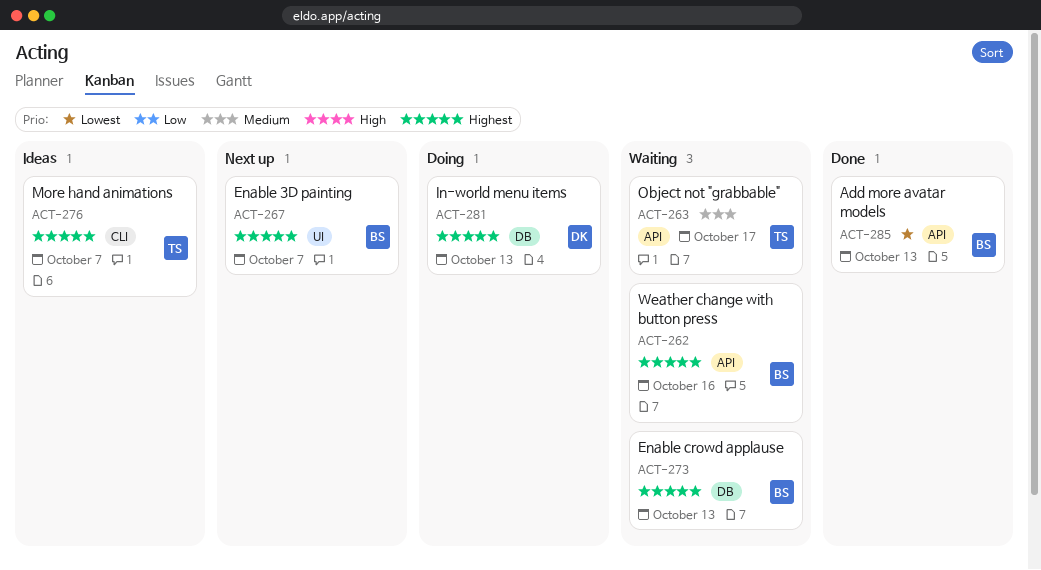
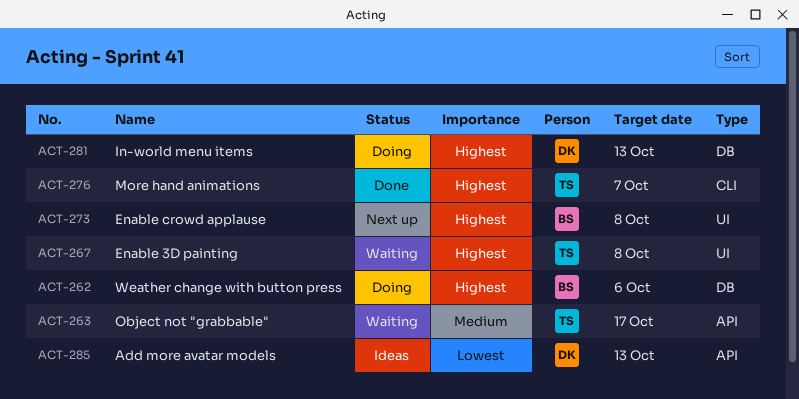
ACT-262, status: Waiting -> Doing
ACT-262, label: API -> DB
ACT-262, due: Oct 16 -> Oct 6
ACT-267, status: Next up -> Waiting
ACT-267, owner: BS -> TS
ACT-267, due: Oct 7 -> Oct 8
ACT-273, status: Waiting -> Next up
ACT-273, label: DB -> UI
ACT-273, due: Oct 13 -> Oct 8
ACT-276, status: Ideas -> Done
ACT-285, status: Done -> Ideas
ACT-285, owner: BS -> DK

